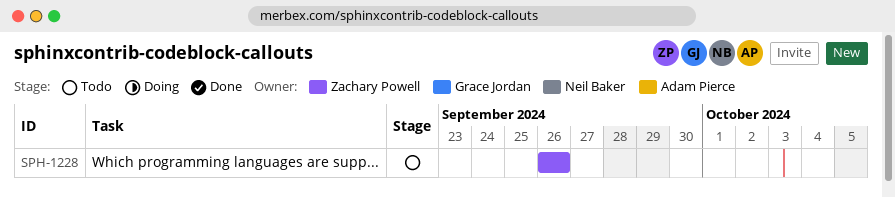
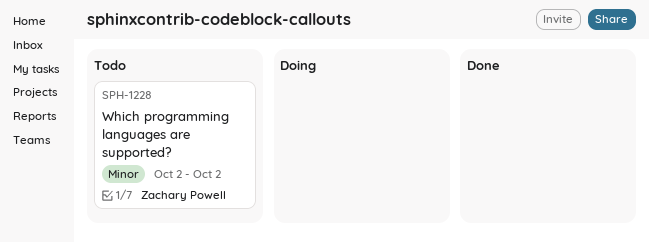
SPH-1228, start: Sep 26 -> Oct 2
SPH-1228, due: Sep 26 -> Oct 2

